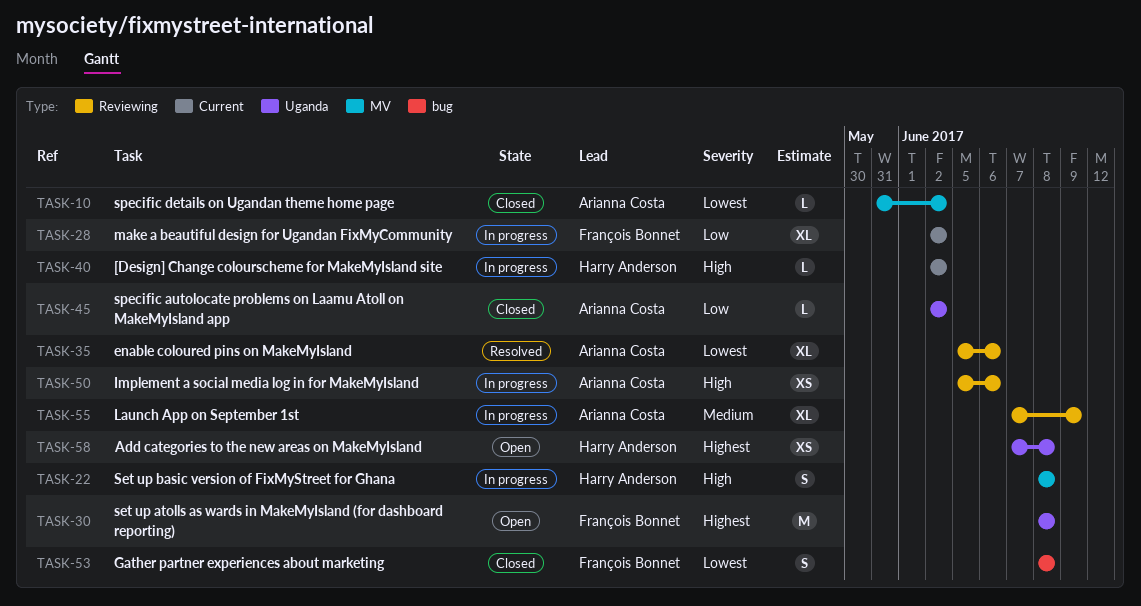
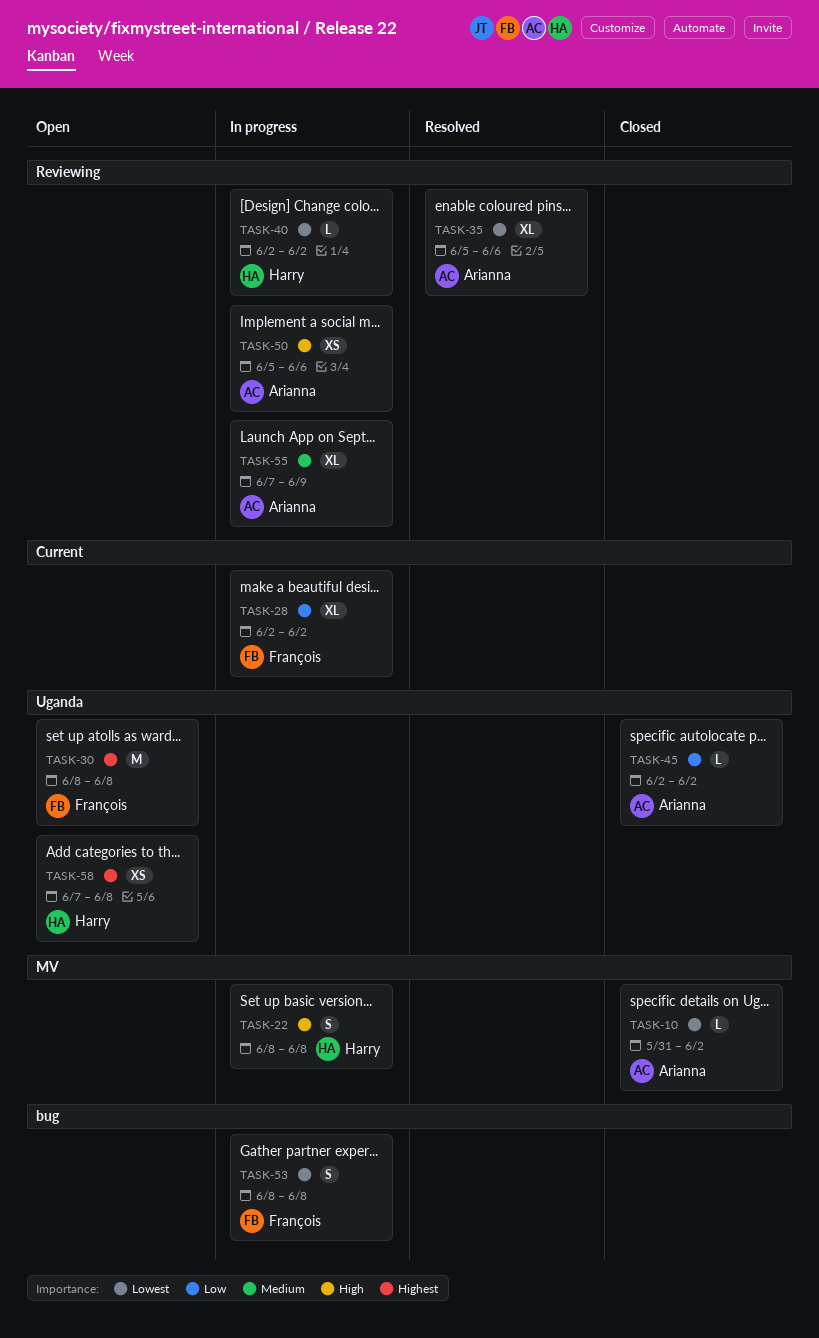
TASK-40, priority: High -> Lowest
TASK-40, label: Current -> Reviewing
TASK-53, status: Closed -> In progress

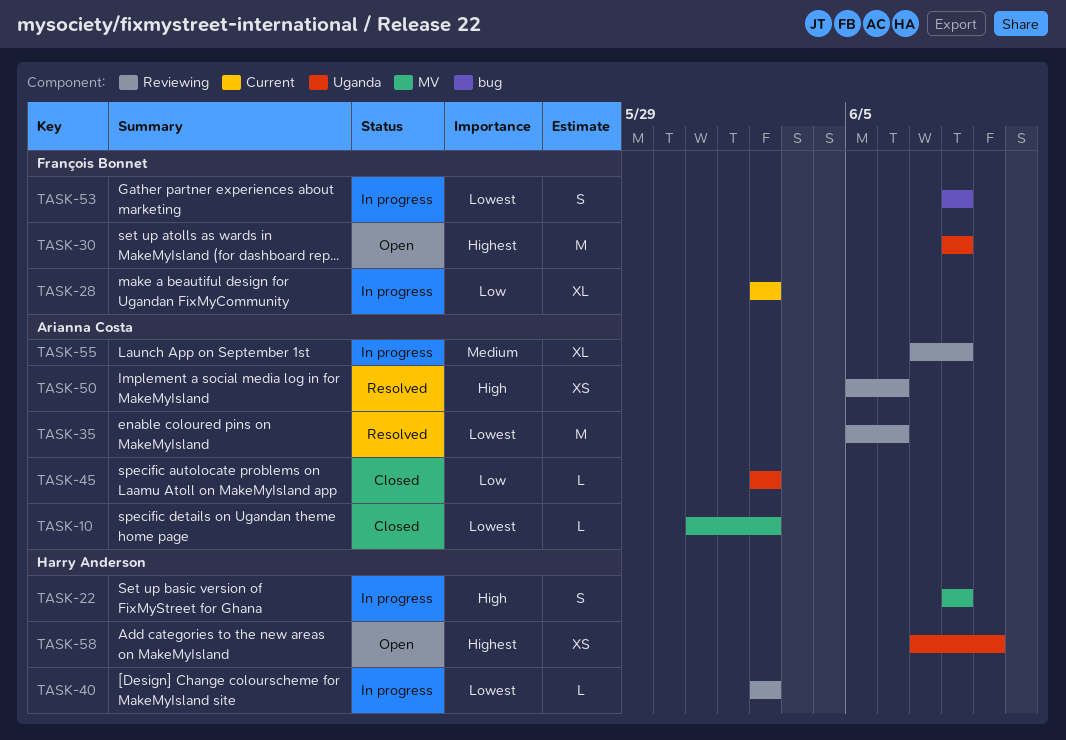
TASK-35, estimate: XL -> M
TASK-50, status: In progress -> Resolved
TASK-55, due: Jun 9 -> Jun 8
TASK-58, due: Jun 8 -> Jun 9

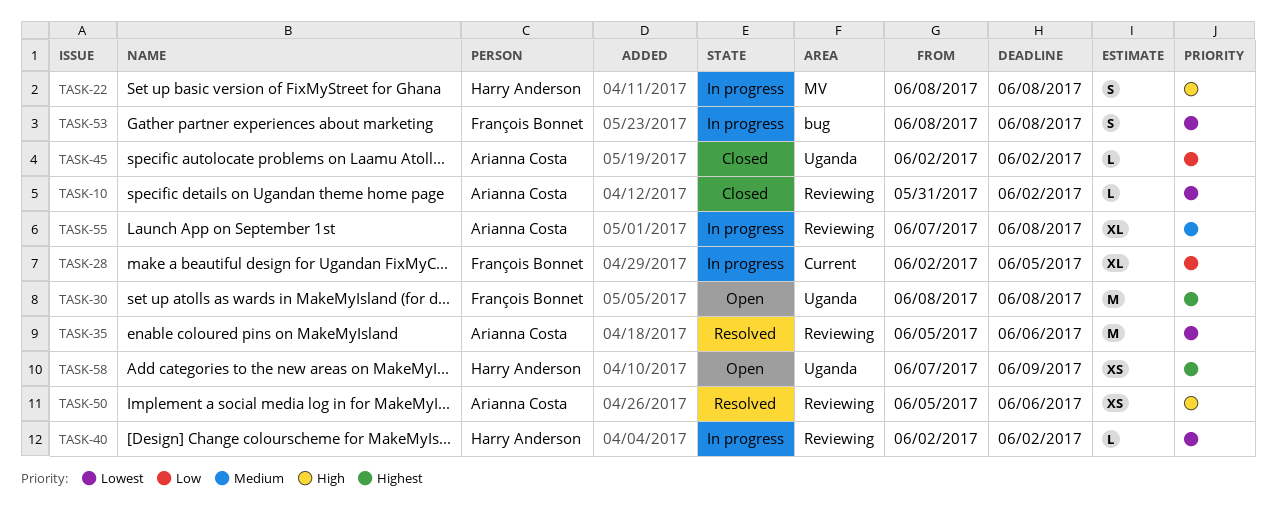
TASK-10, label: MV -> Reviewing
TASK-28, due: Jun 2 -> Jun 5

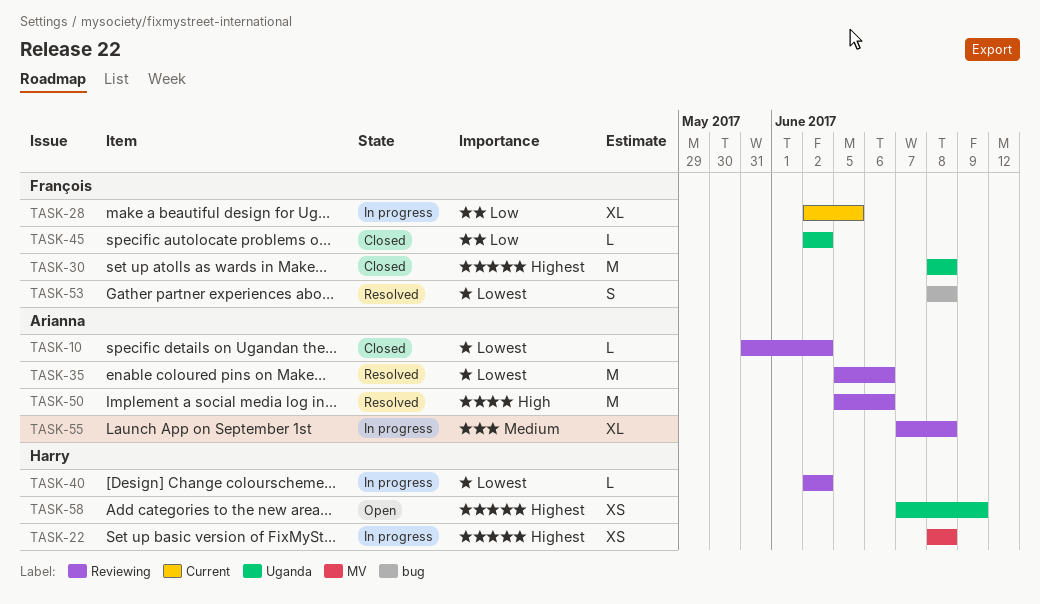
TASK-22, priority: High -> Highest
TASK-22, estimate: S -> XS
TASK-30, status: Open -> Closed
TASK-45, owner: Arianna Costa -> François Bonnet
TASK-50, estimate: XS -> M
TASK-53, status: In progress -> Resolved

